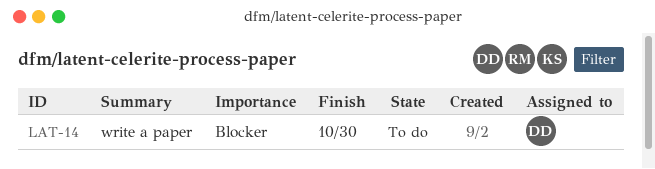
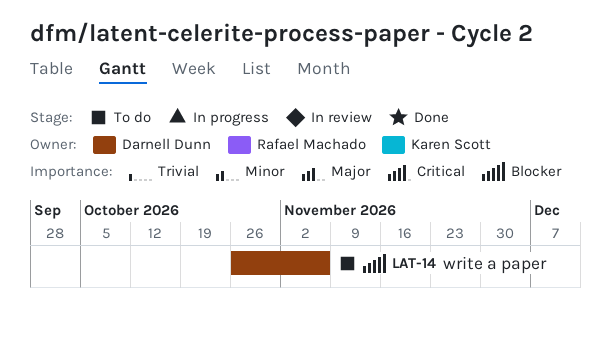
LAT-14, due: Oct 30 -> Nov 6

